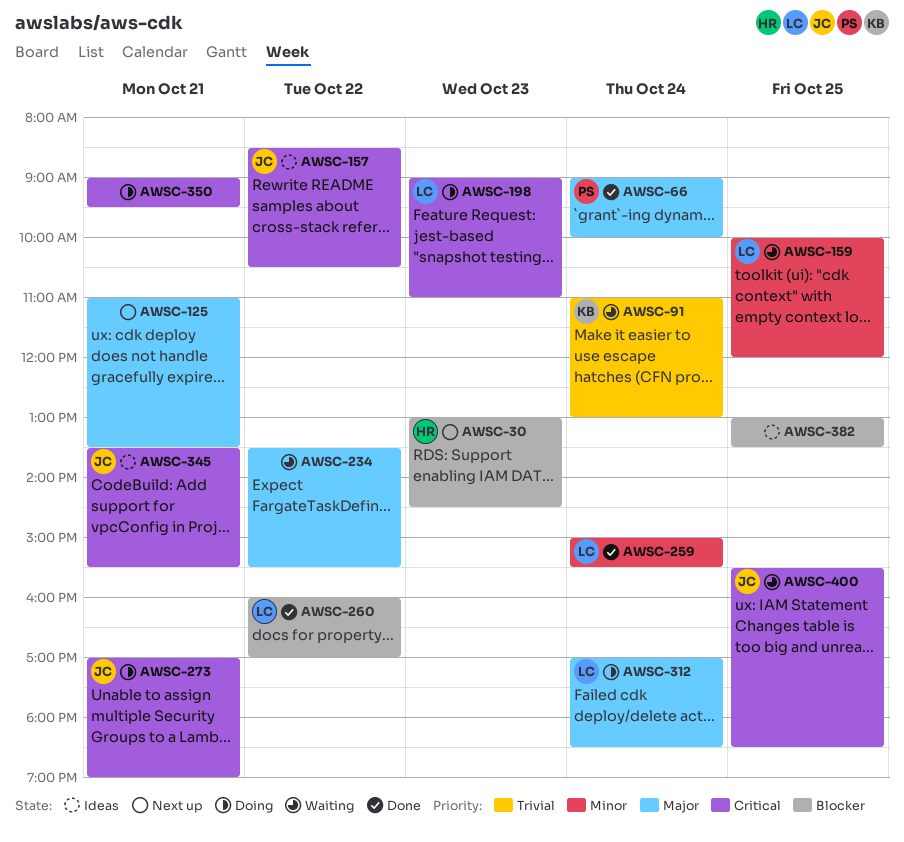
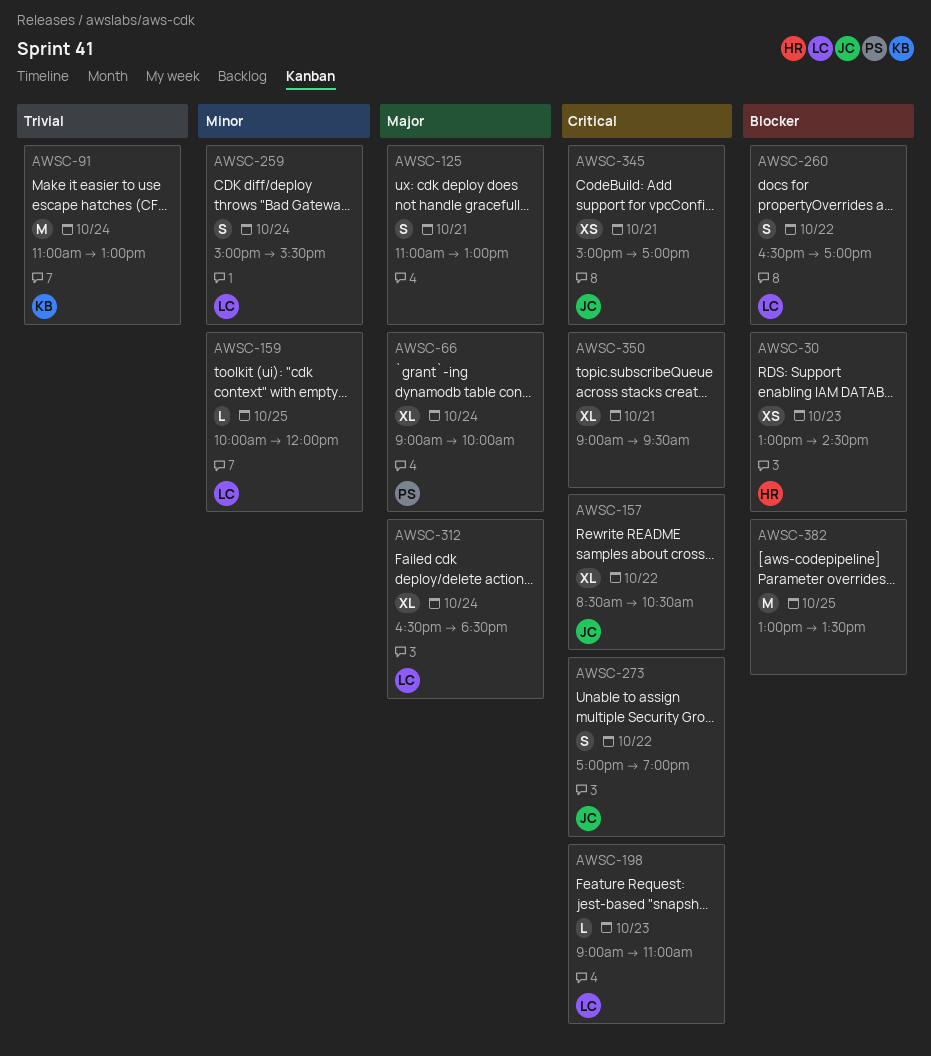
AWSC-125, ends: 13:30 -> 13:00
AWSC-234: present -> none
AWSC-260, begins: 16:00 -> 16:30
AWSC-273, day: Oct 21 -> Oct 22
AWSC-312, begins: 17:00 -> 16:30
AWSC-345, begins: 13:30 -> 15:00
AWSC-345, ends: 15:30 -> 17:00
AWSC-400: present -> none

